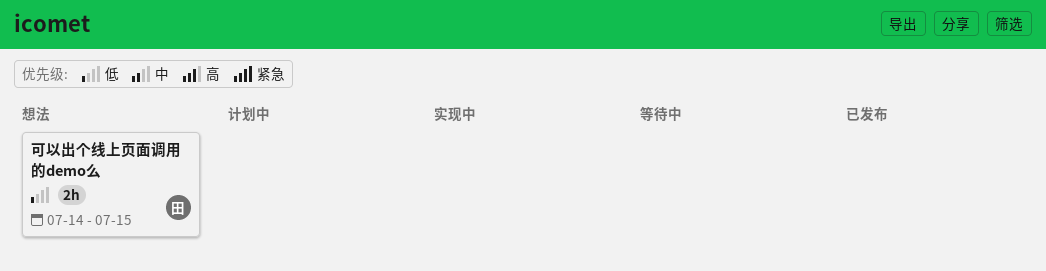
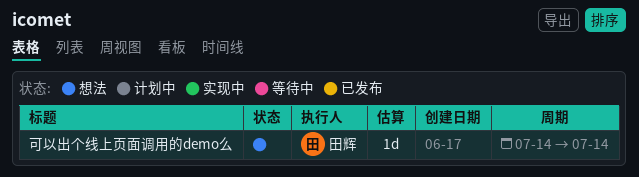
可以出个线上页面调用的demo么, estimate: 2h -> 1d
可以出个线上页面调用的demo么, due: Jul 15 -> Jul 14

